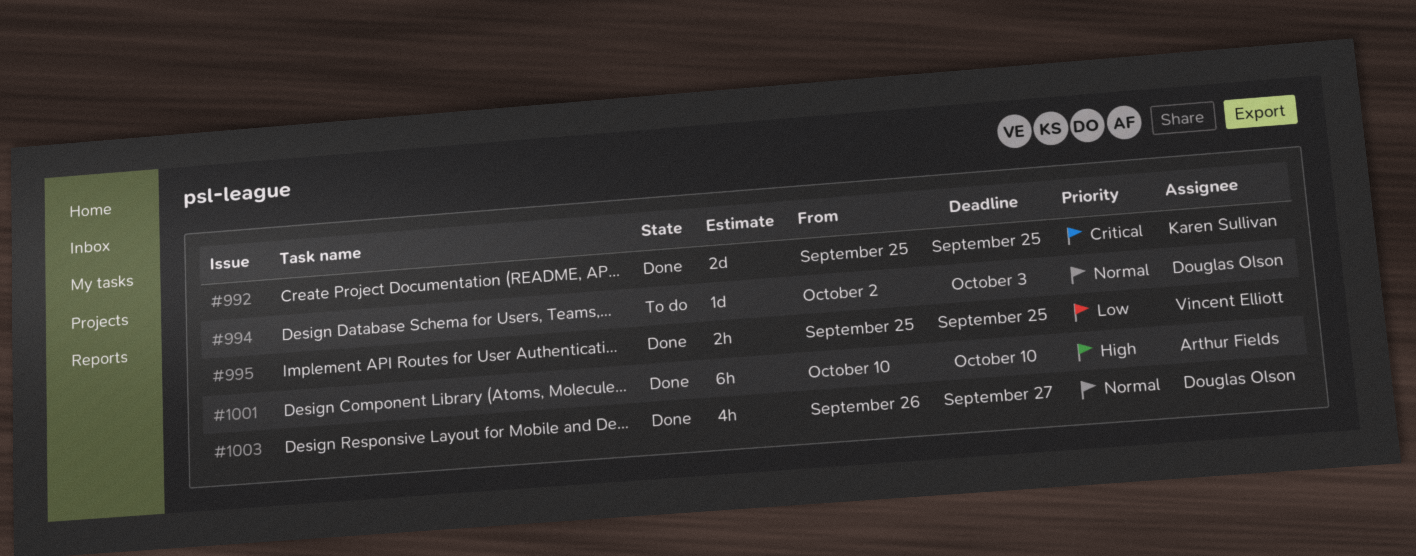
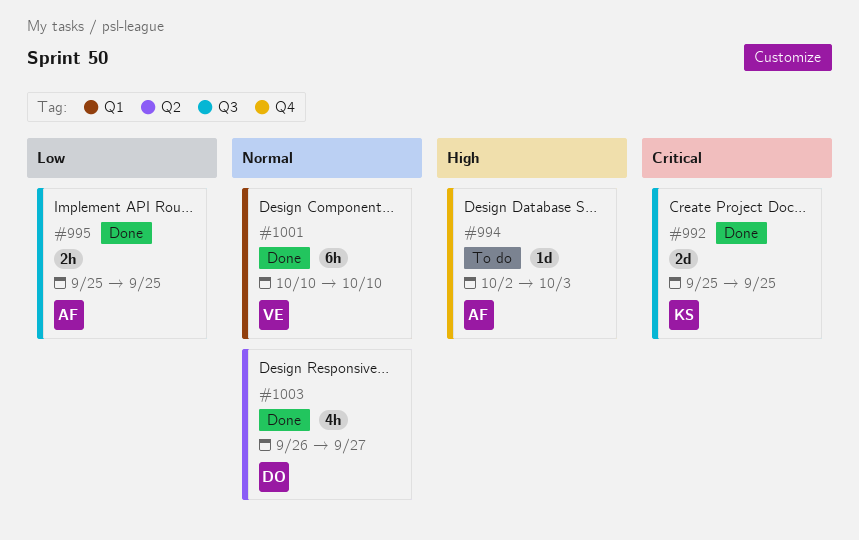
#994, owner: Douglas Olson -> Arthur Fields
#994, priority: Normal -> High
#995, owner: Vincent Elliott -> Arthur Fields
#1001, owner: Arthur Fields -> Vincent Elliott
#1001, priority: High -> Normal

